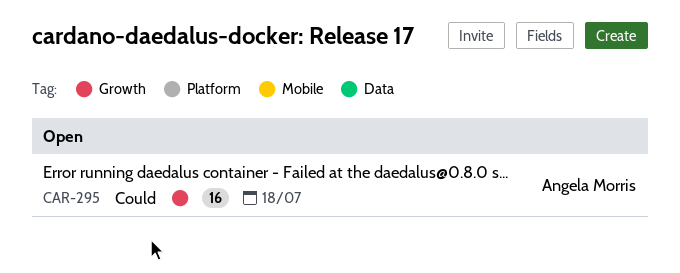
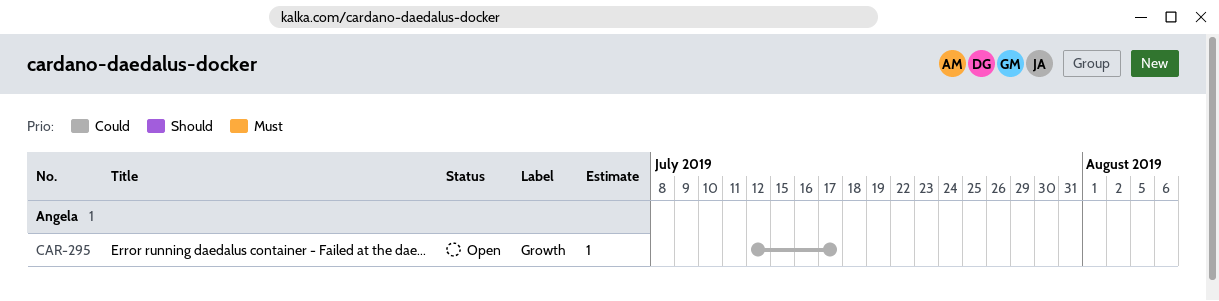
CAR-295, estimate: 16 -> 1
CAR-295, due: Jul 18 -> Jul 17

